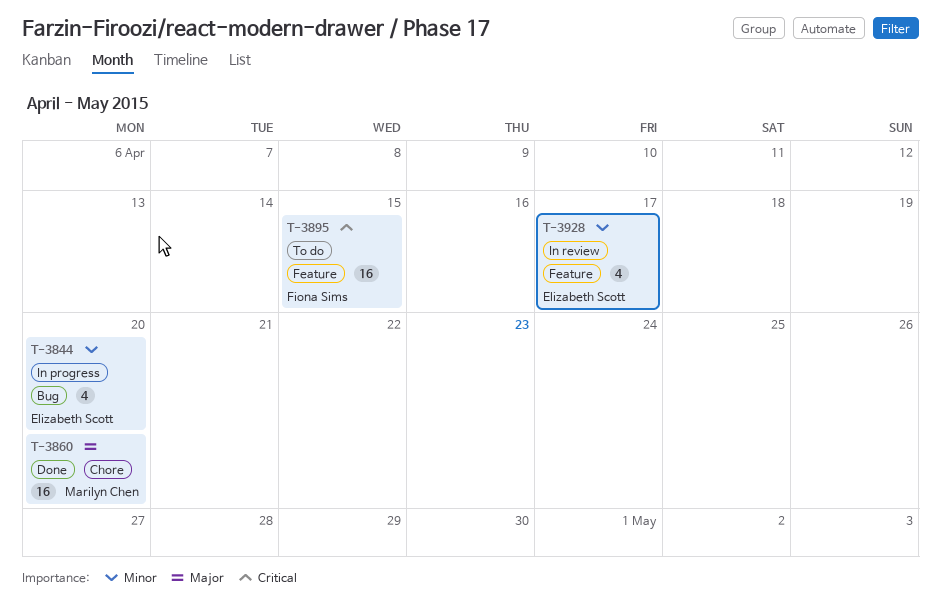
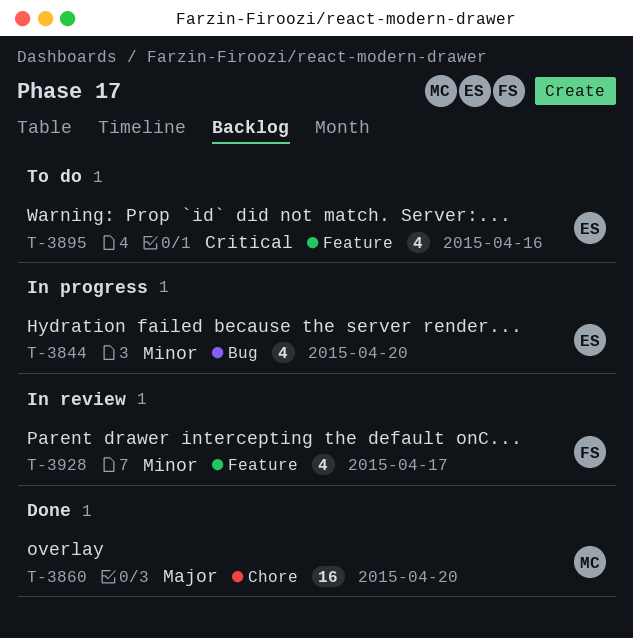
T-3895, owner: Fiona Sims -> Elizabeth Scott
T-3895, estimate: 16 -> 4
T-3895, due: Apr 15 -> Apr 16
T-3928, owner: Elizabeth Scott -> Fiona Sims

